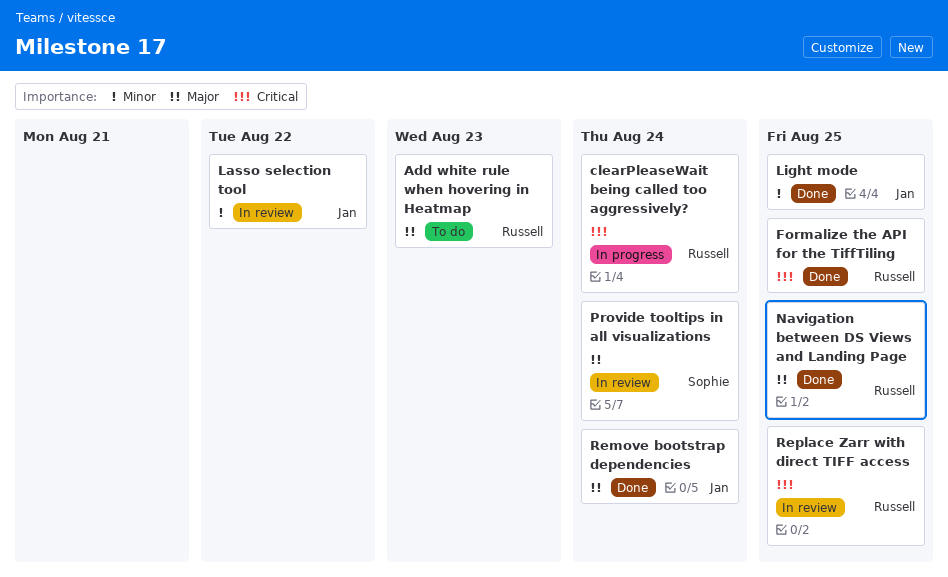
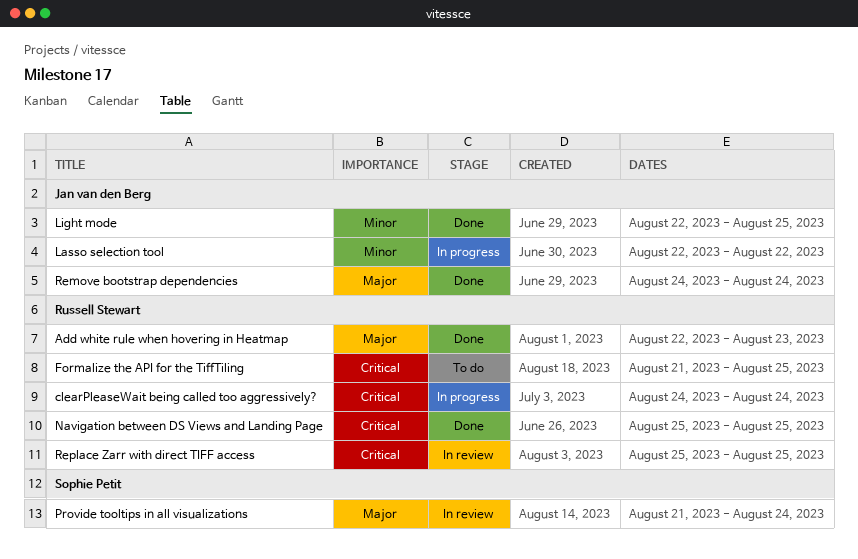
Add white rule when hovering in Heatmap, status: To do -> Done
Formalize the API for the TiffTiling, status: Done -> To do
Lasso selection tool, status: In review -> In progress
Navigation between DS Views and Landing Page, priority: Major -> Critical

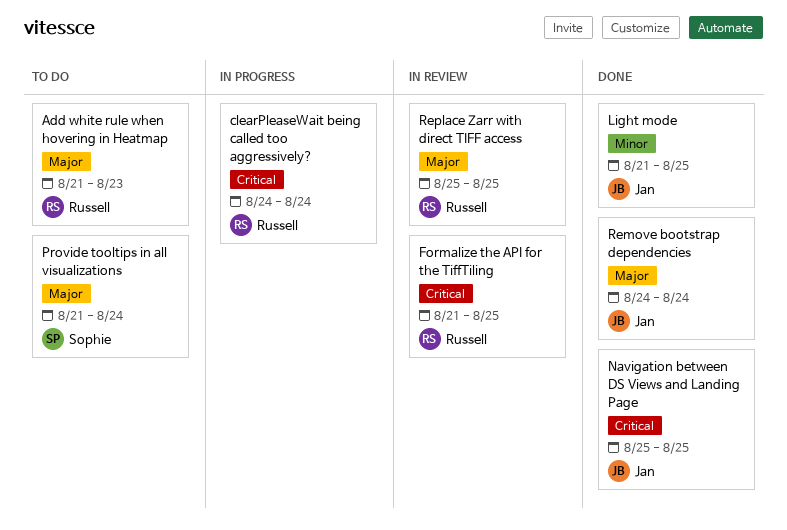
Add white rule when hovering in Heatmap, status: Done -> To do
Add white rule when hovering in Heatmap, start: Aug 22 -> Aug 21
Formalize the API for the TiffTiling, status: To do -> In review
Lasso selection tool: present -> none
Light mode, start: Aug 22 -> Aug 21
Navigation between DS Views and Landing Page, owner: Russell Stewart -> Jan van den Berg
Provide tooltips in all visualizations, status: In review -> To do
Replace Zarr with direct TIFF access, priority: Critical -> Major

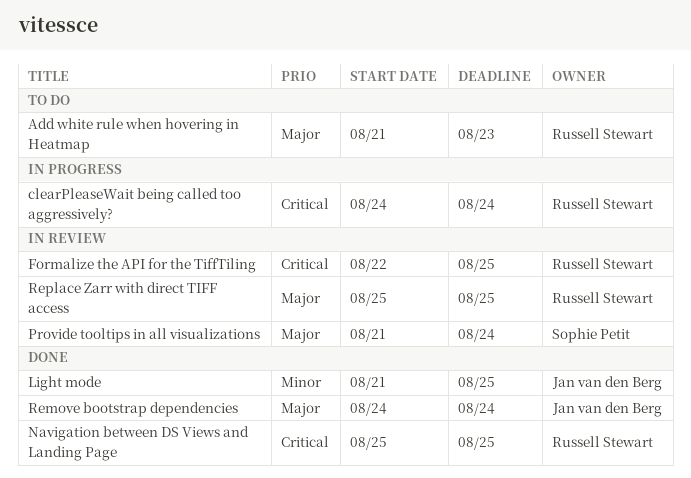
Formalize the API for the TiffTiling, start: Aug 21 -> Aug 22
Navigation between DS Views and Landing Page, owner: Jan van den Berg -> Russell Stewart
Provide tooltips in all visualizations, status: To do -> In review

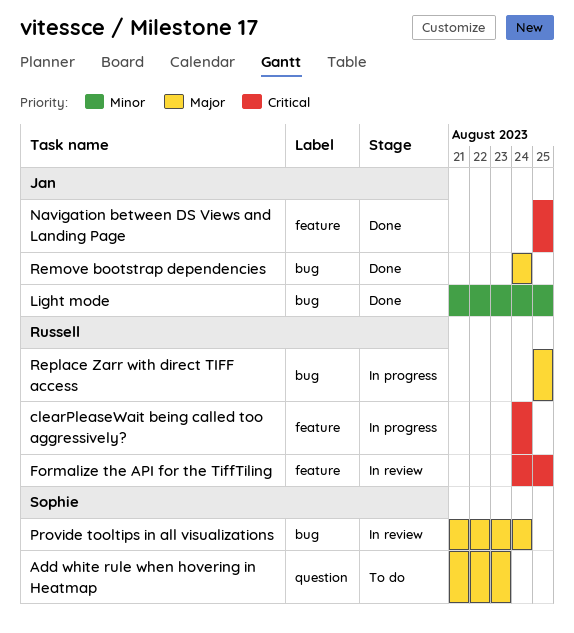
Add white rule when hovering in Heatmap, owner: Russell Stewart -> Sophie Petit
Formalize the API for the TiffTiling, start: Aug 22 -> Aug 24
Navigation between DS Views and Landing Page, owner: Russell Stewart -> Jan van den Berg
Replace Zarr with direct TIFF access, status: In review -> In progress

